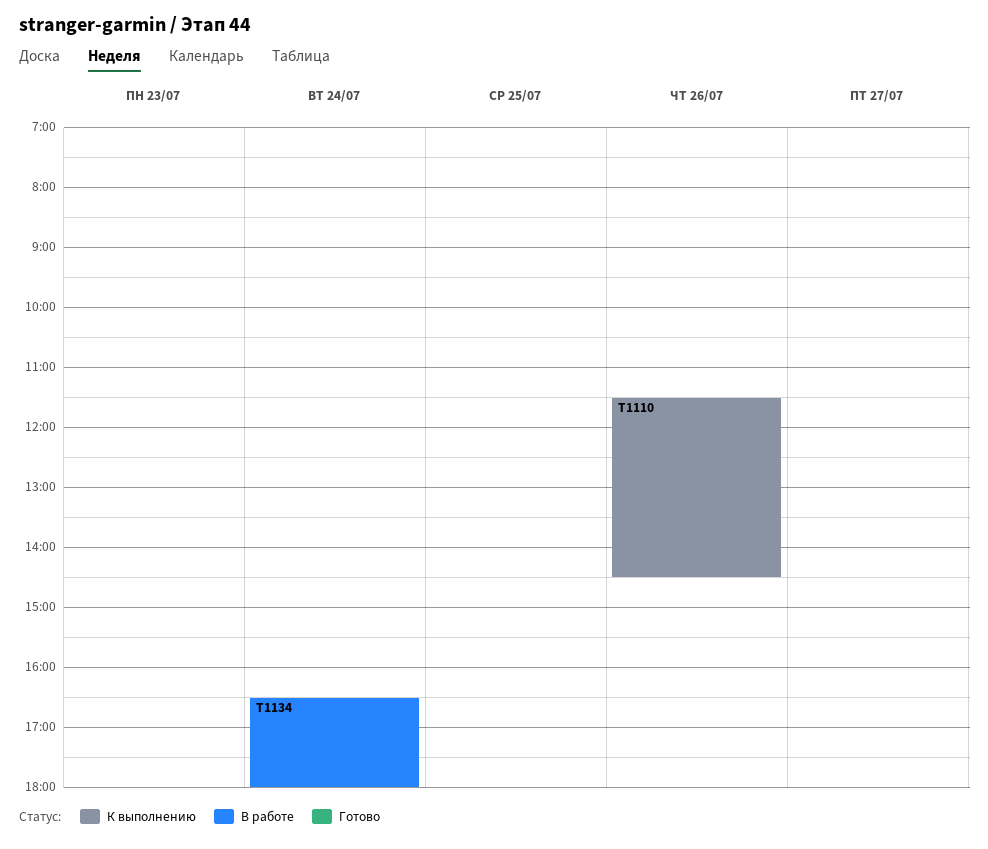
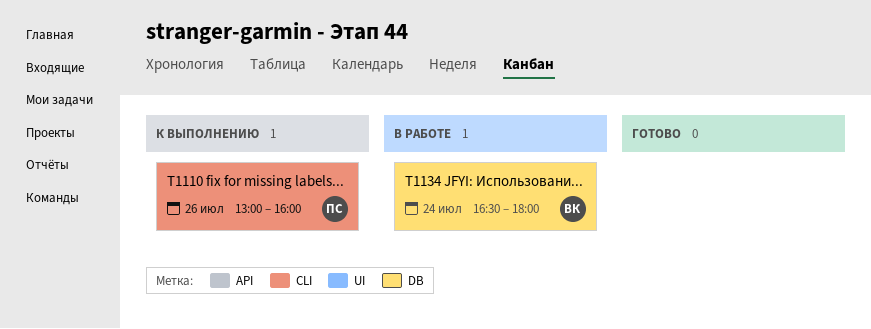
T1110, begins: 11:30 -> 13:00
T1110, ends: 14:30 -> 16:00

